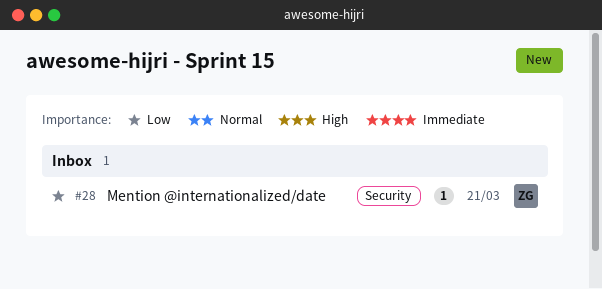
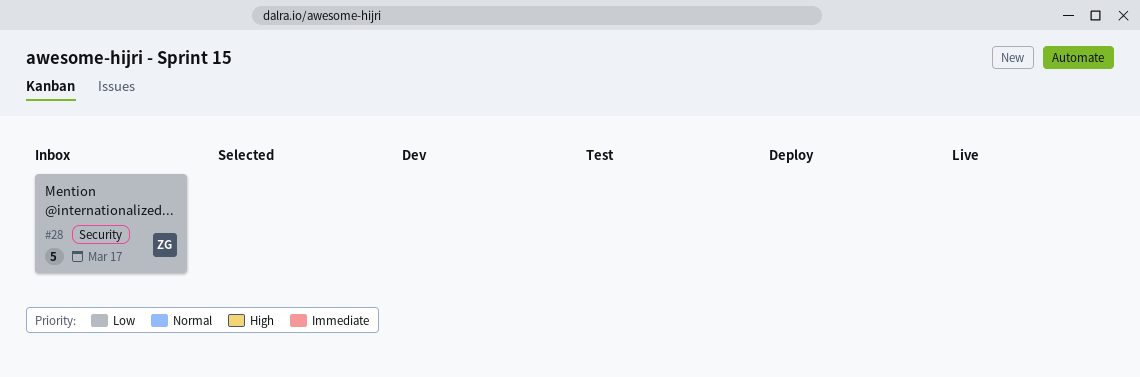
#28, estimate: 1 -> 5
#28, due: Mar 21 -> Mar 17

